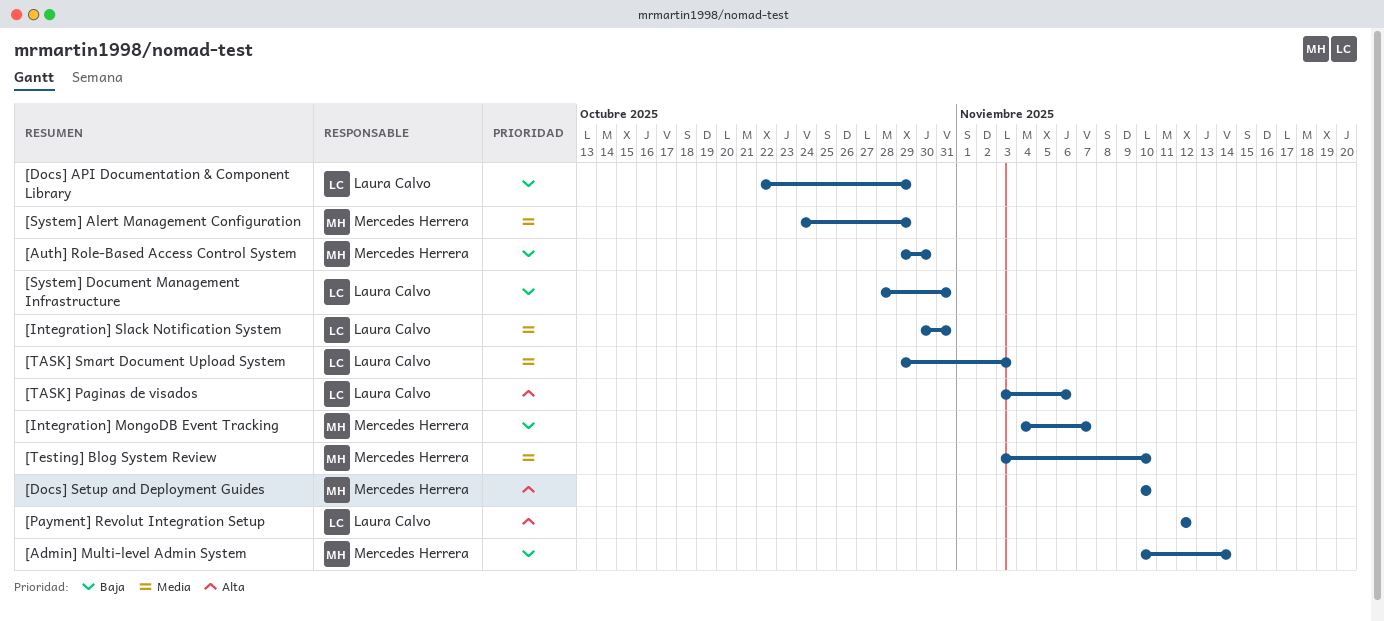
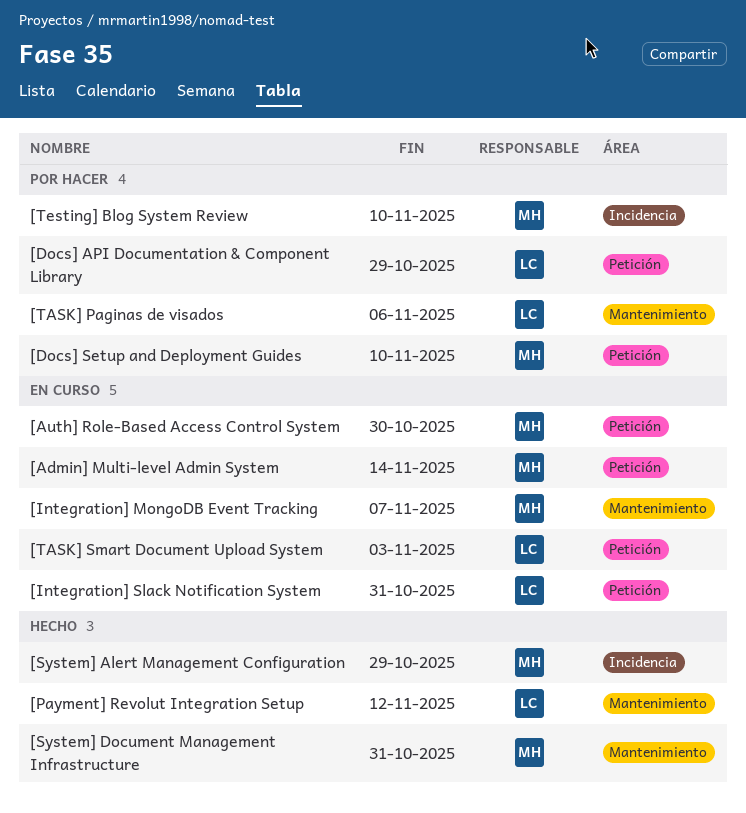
[System] Document Management Infrastructure, owner: Laura Calvo -> Mercedes Herrera

